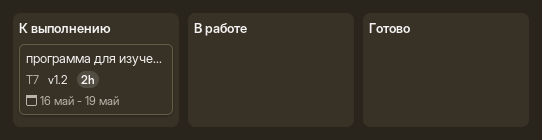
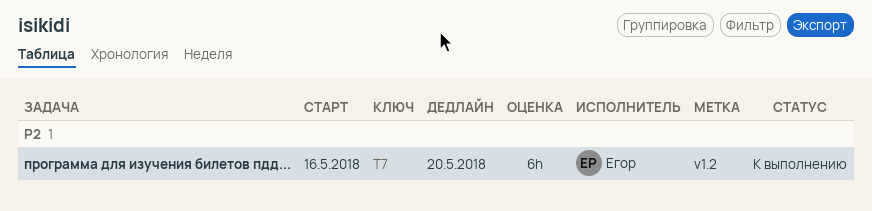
T7, estimate: 2h -> 6h
T7, due: May 19 -> May 20

